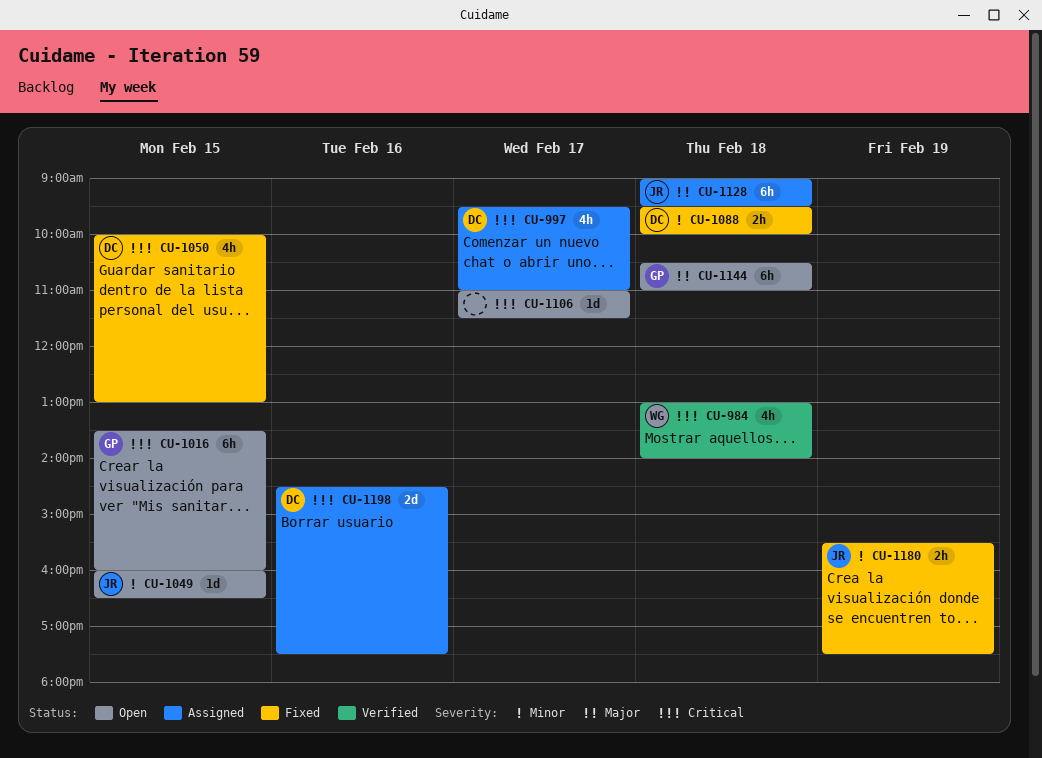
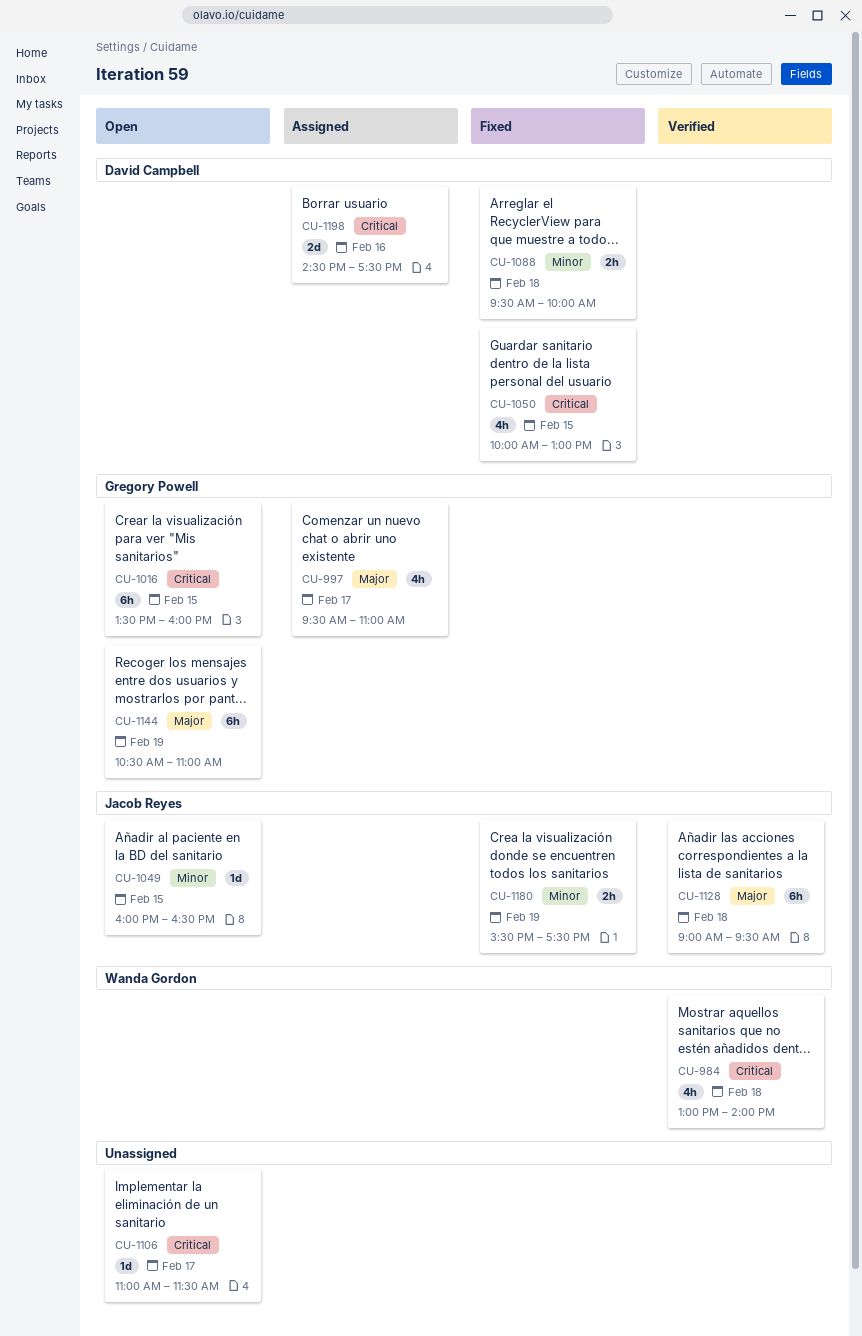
CU-997, owner: David Campbell -> Gregory Powell
CU-997, priority: Critical -> Major
CU-1128, status: Assigned -> Verified
CU-1144, day: Feb 18 -> Feb 19

